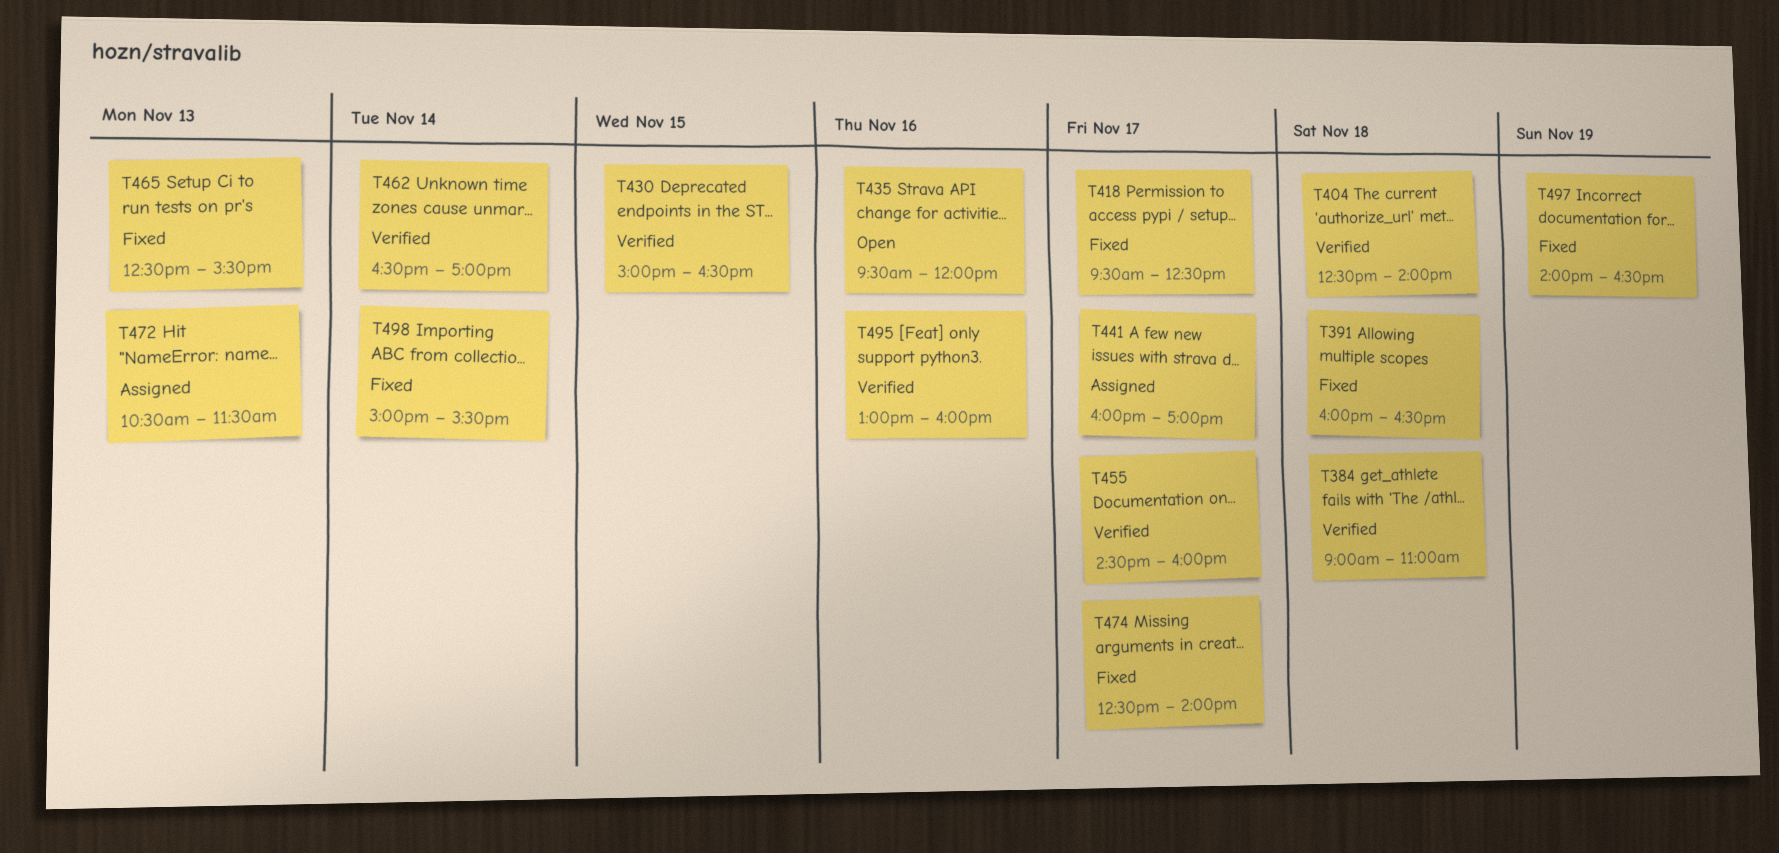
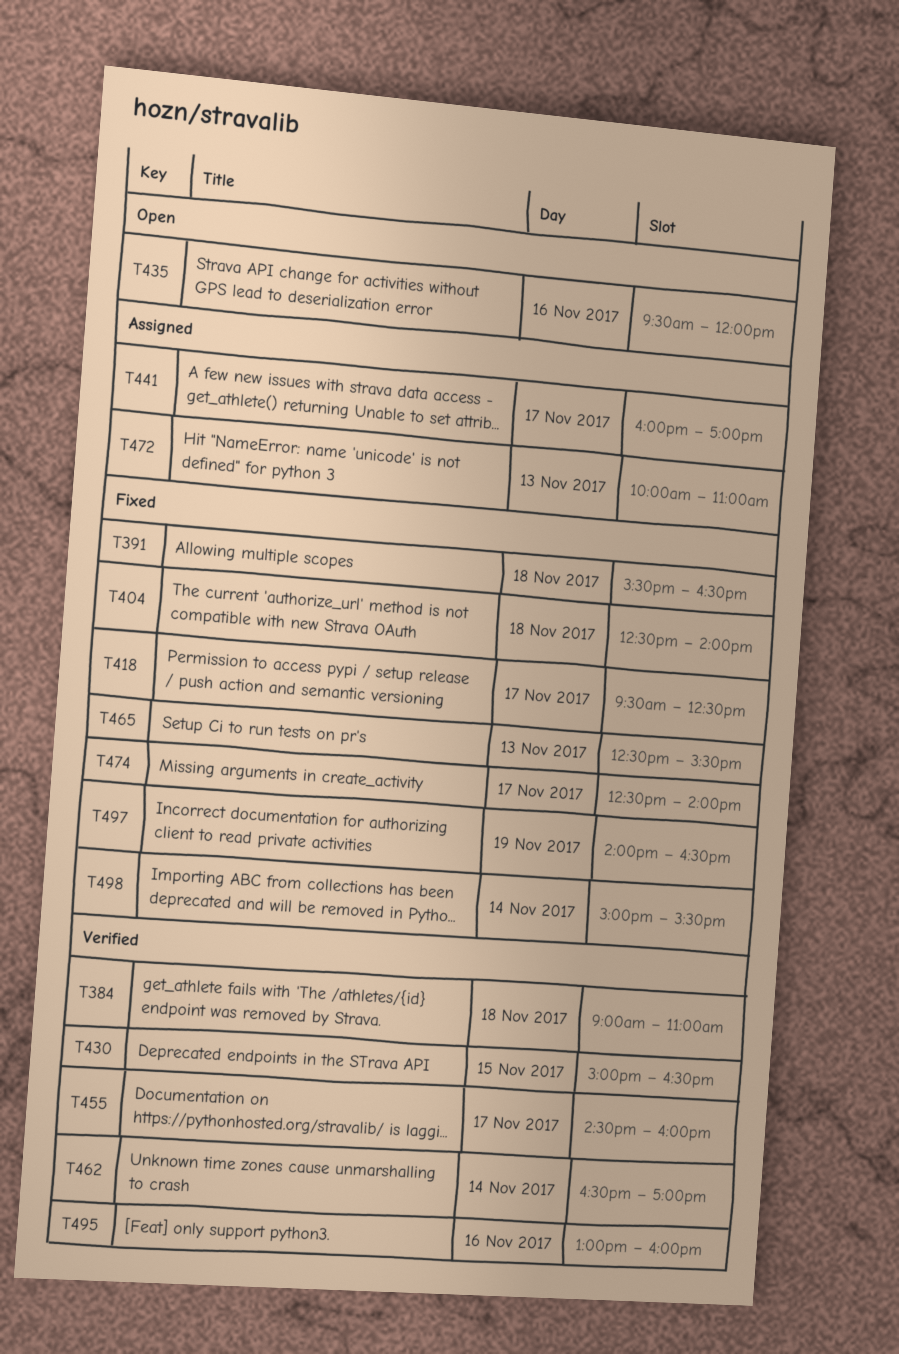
T391, begins: 16:00 -> 15:30
T404, status: Verified -> Fixed
T472, begins: 10:30 -> 10:00
T472, ends: 11:30 -> 11:00

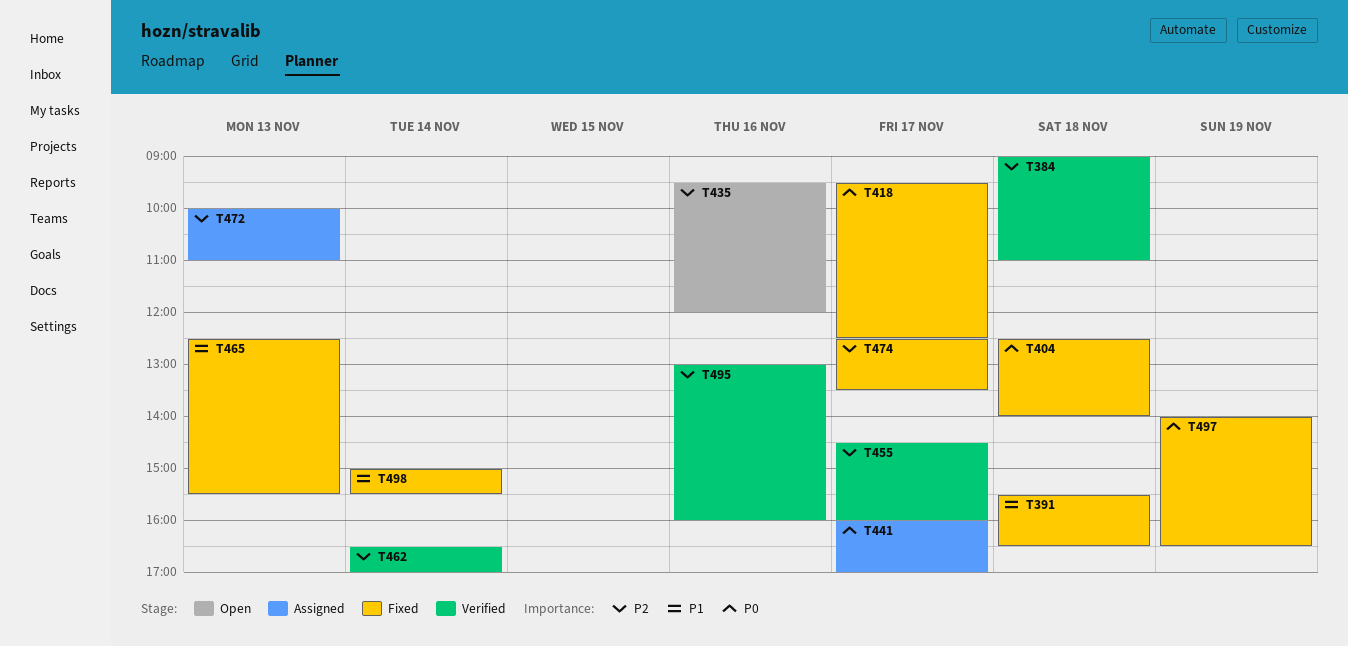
T430: present -> none
T474, ends: 14:00 -> 13:30

